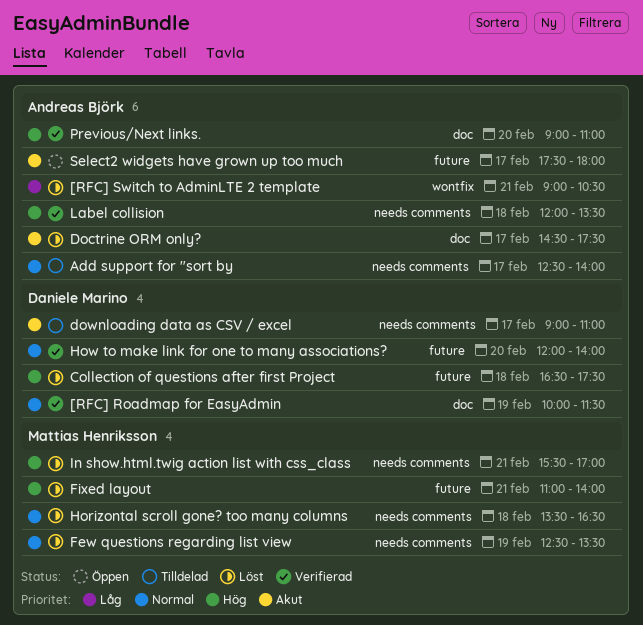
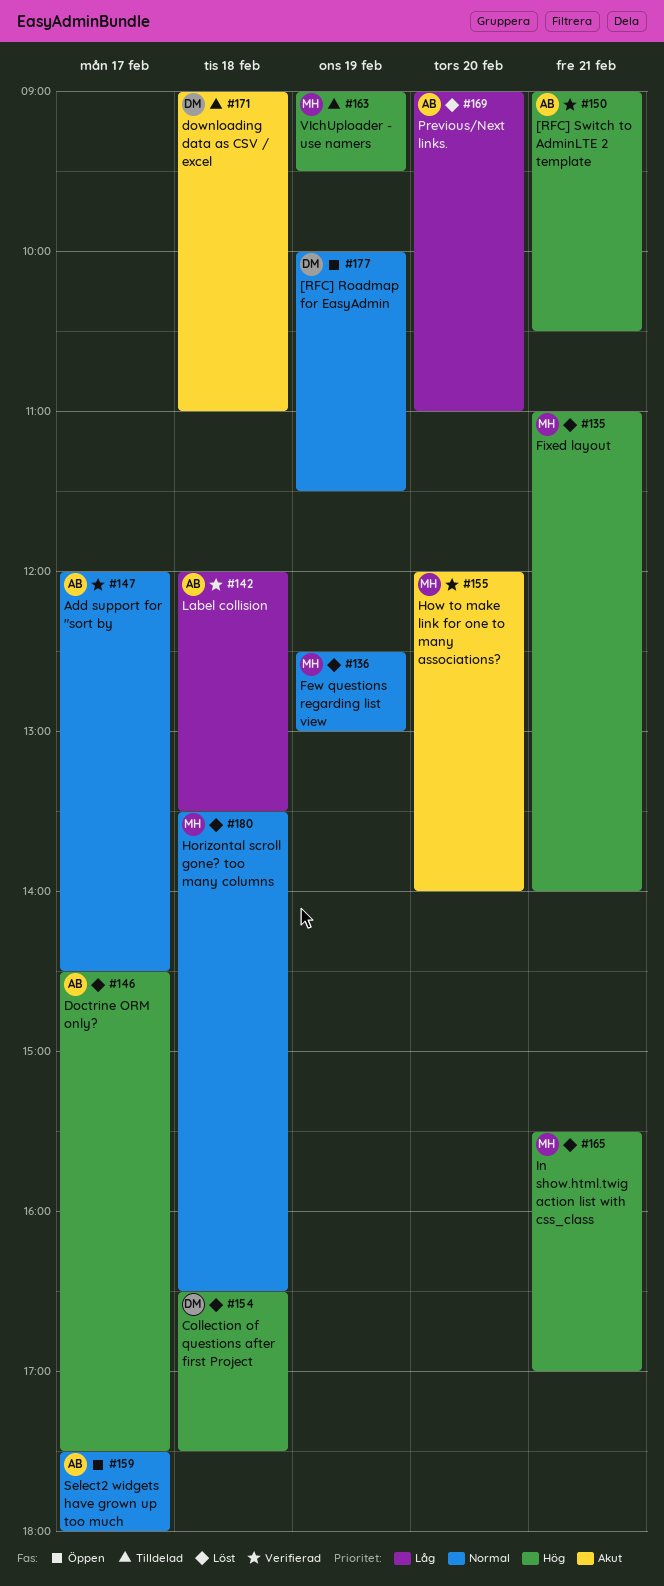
[RFC] Roadmap for EasyAdmin, status: Verifierad -> Öppen
[RFC] Switch to AdminLTE 2 template, status: Löst -> Verifierad
[RFC] Switch to AdminLTE 2 template, priority: Låg -> Hög
Add support for "sort by, status: Tilldelad -> Verifierad
Add support for "sort by, begins: 12:30 -> 12:00
Add support for "sort by, ends: 14:00 -> 14:30
Doctrine ORM only?, priority: Akut -> Hög
downloading data as CSV / excel, day: Feb 17 -> Feb 18
Few questions regarding list view, ends: 13:30 -> 13:00
How to make link for one to many associations?, owner: Daniele Marino -> Mattias Henriksson
How to make link for one to many associations?, priority: Normal -> Akut
Label collision, priority: Hög -> Låg
Previous/Next links., status: Verifierad -> Löst
Previous/Next links., priority: Hög -> Låg
Select2 widgets have grown up too much, priority: Akut -> Normal
VIchUploader - use namers: none -> present

